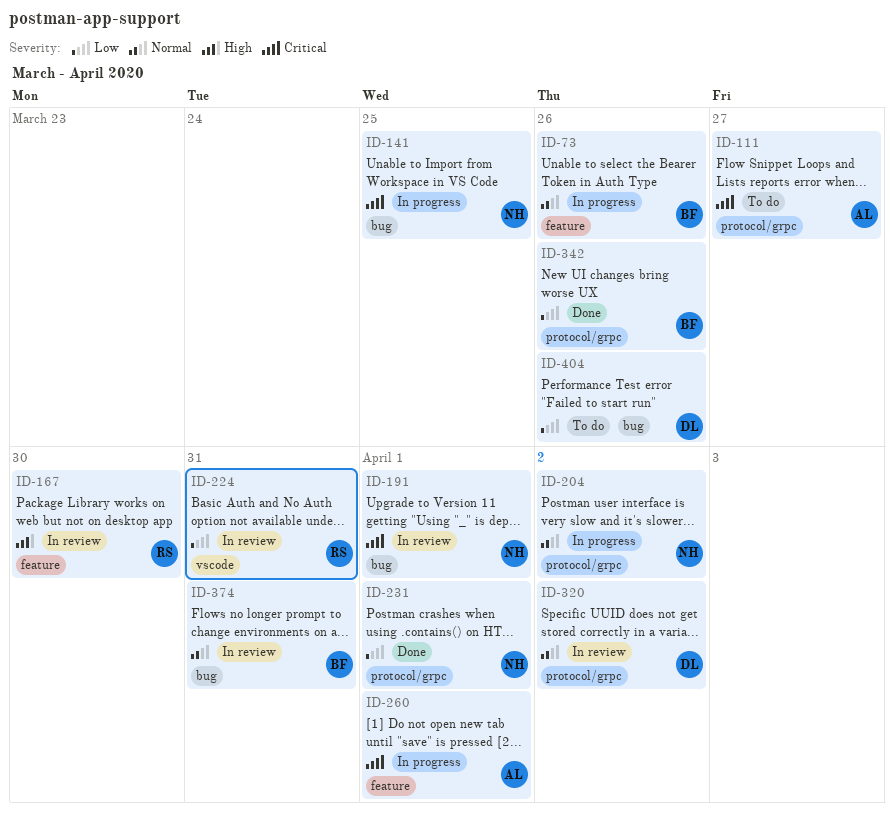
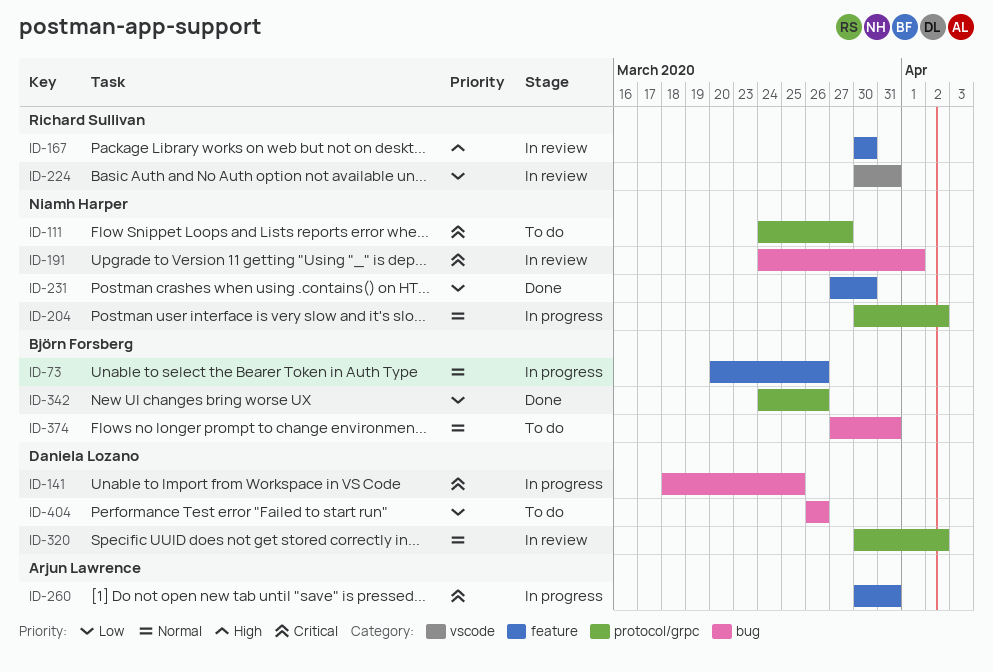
ID-111, owner: Arjun Lawrence -> Niamh Harper
ID-141, owner: Niamh Harper -> Daniela Lozano
ID-231, label: protocol/grpc -> feature
ID-231, due: Apr 1 -> Mar 30
ID-260, due: Apr 1 -> Mar 31
ID-374, status: In review -> To do

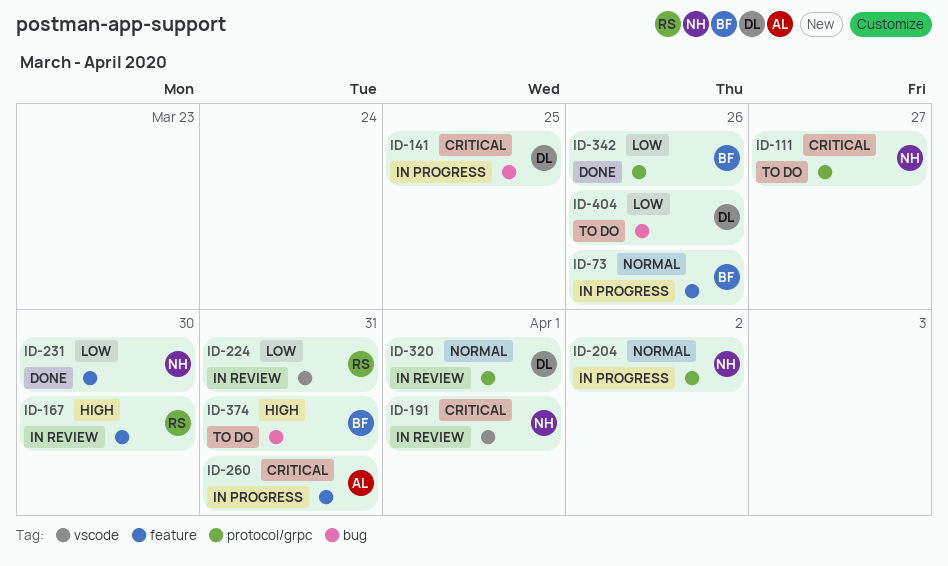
ID-191, label: bug -> vscode
ID-320, due: Apr 2 -> Apr 1
ID-374, priority: Normal -> High

